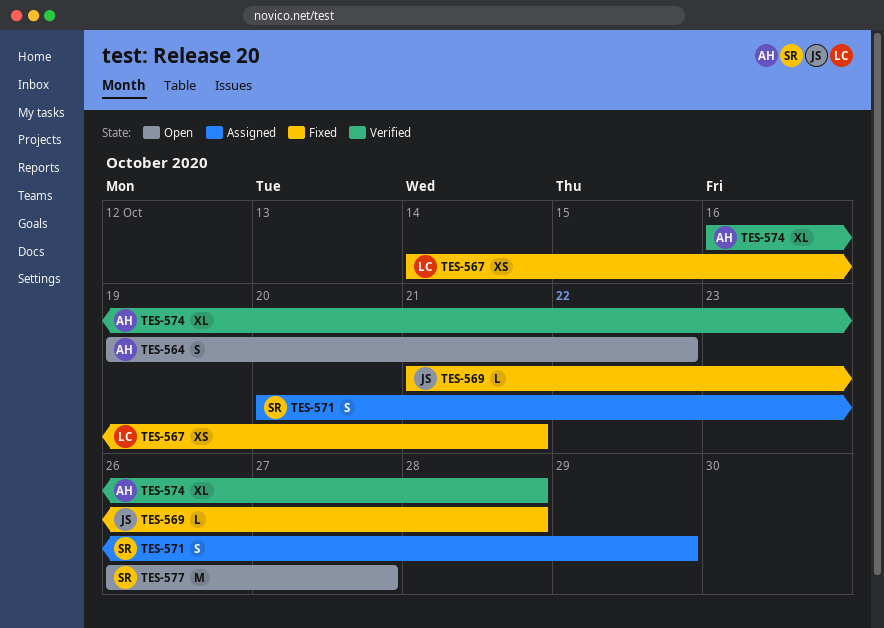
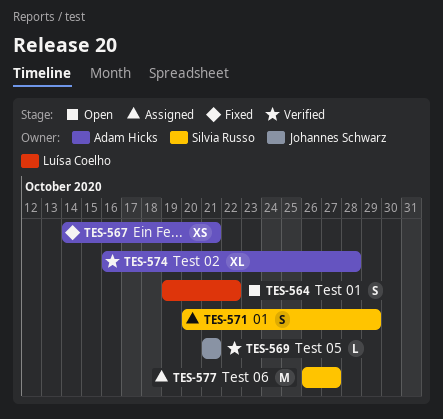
TES-564, owner: Adam Hicks -> Luísa Coelho
TES-567, owner: Luísa Coelho -> Adam Hicks
TES-569, status: Fixed -> Verified
TES-569, due: Oct 28 -> Oct 21
TES-577, status: Open -> Assigned

